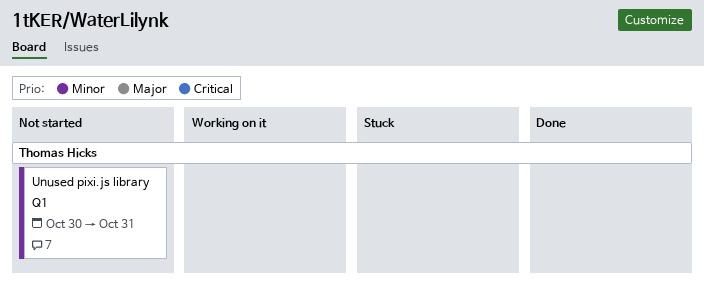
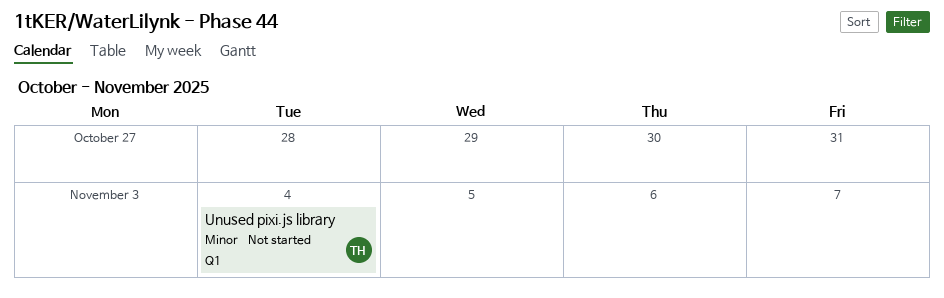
Unused pixi.js library, due: Oct 31 -> Nov 4

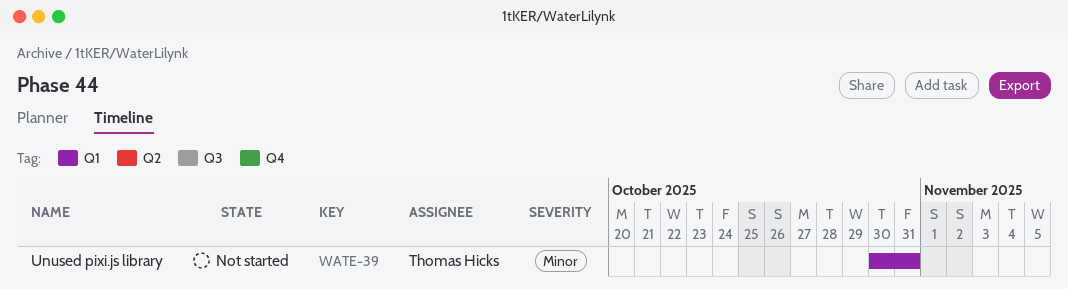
Unused pixi.js library, due: Nov 4 -> Oct 31

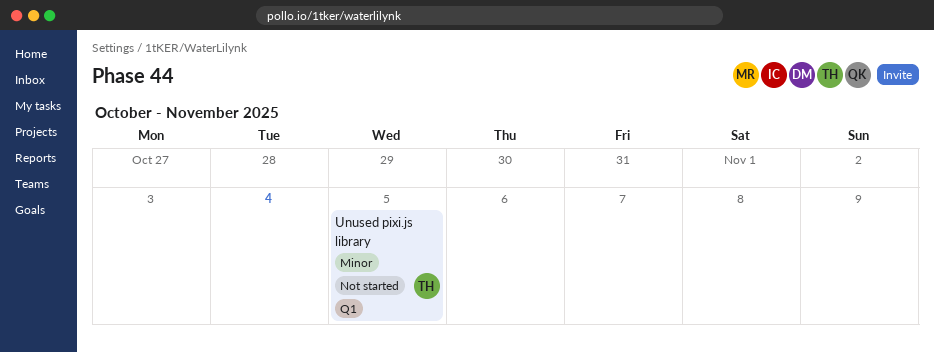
Unused pixi.js library, due: Oct 31 -> Nov 5

